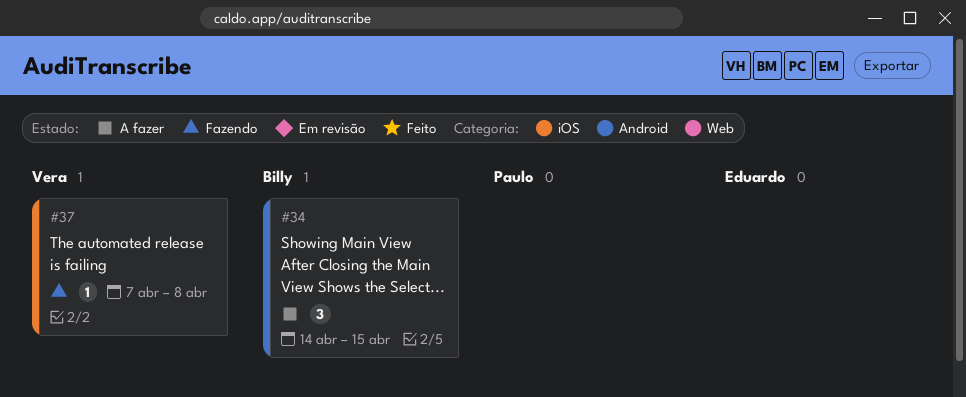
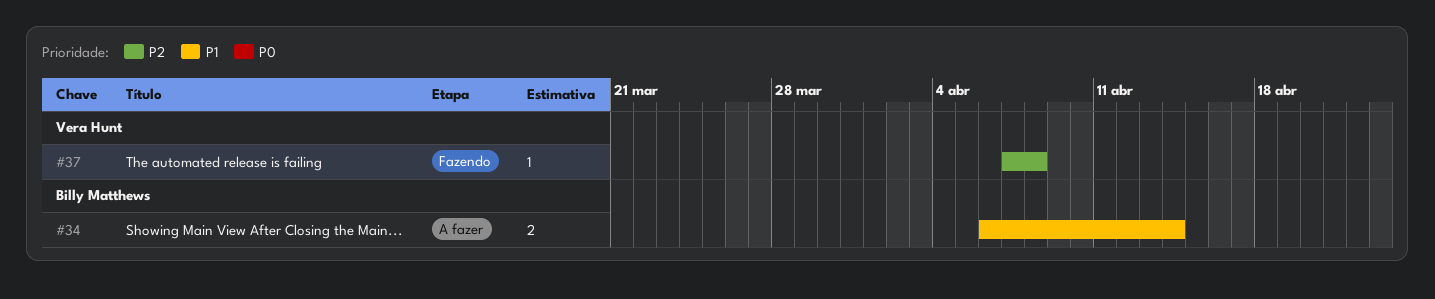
#34, estimate: 3 -> 2
#34, start: Apr 14 -> Apr 6
#34, due: Apr 15 -> Apr 14

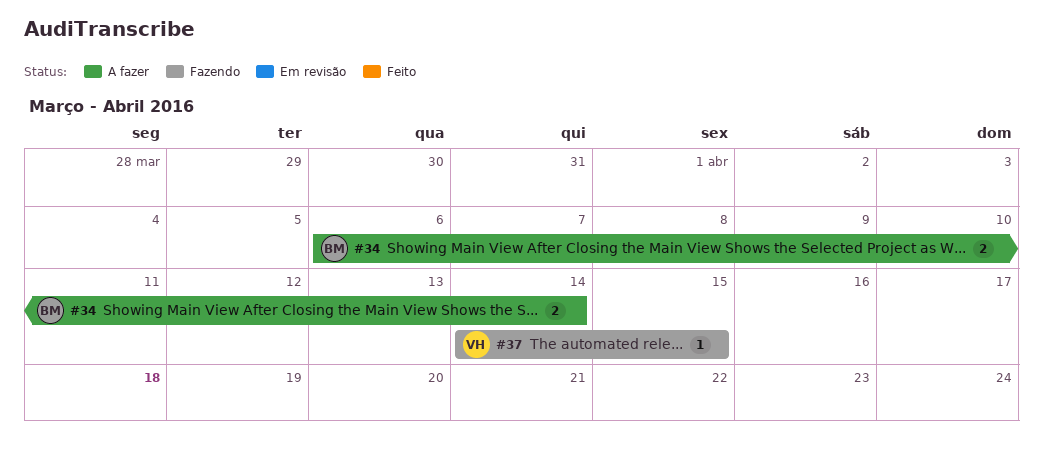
#37, start: Apr 7 -> Apr 14
#37, due: Apr 8 -> Apr 15

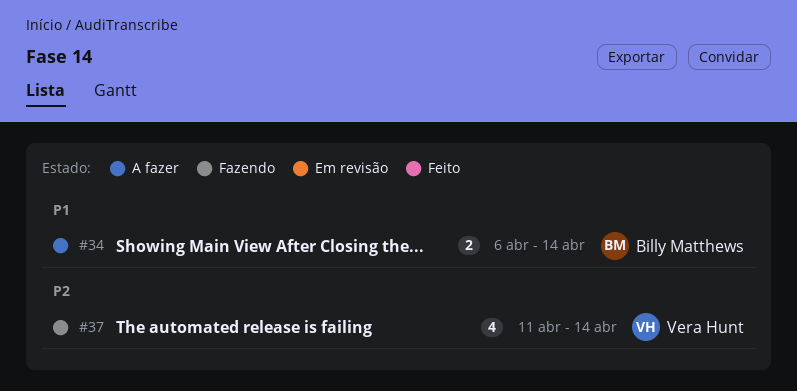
#37, estimate: 1 -> 4
#37, start: Apr 14 -> Apr 11
#37, due: Apr 15 -> Apr 14

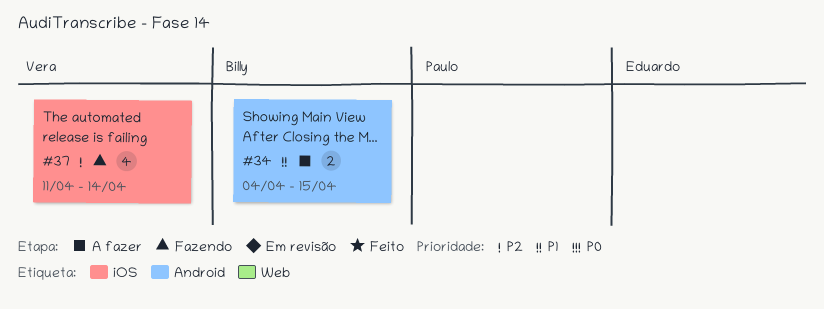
#34, start: Apr 6 -> Apr 4
#34, due: Apr 14 -> Apr 15

